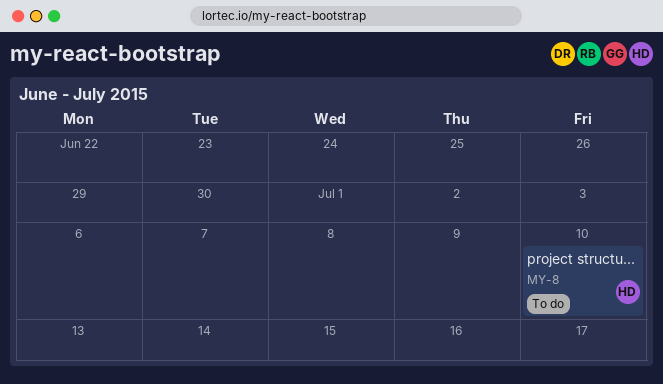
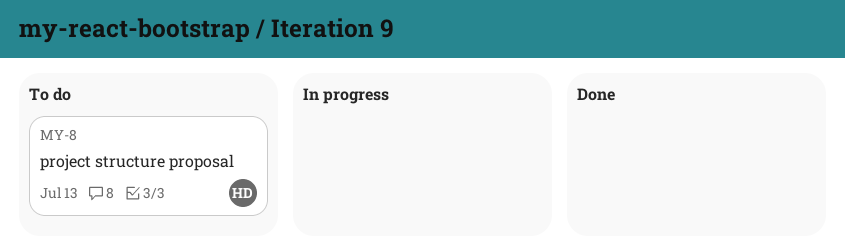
MY-8, due: Jul 10 -> Jul 13

